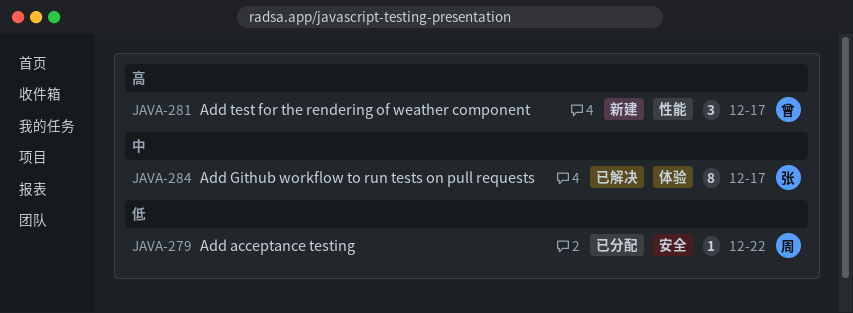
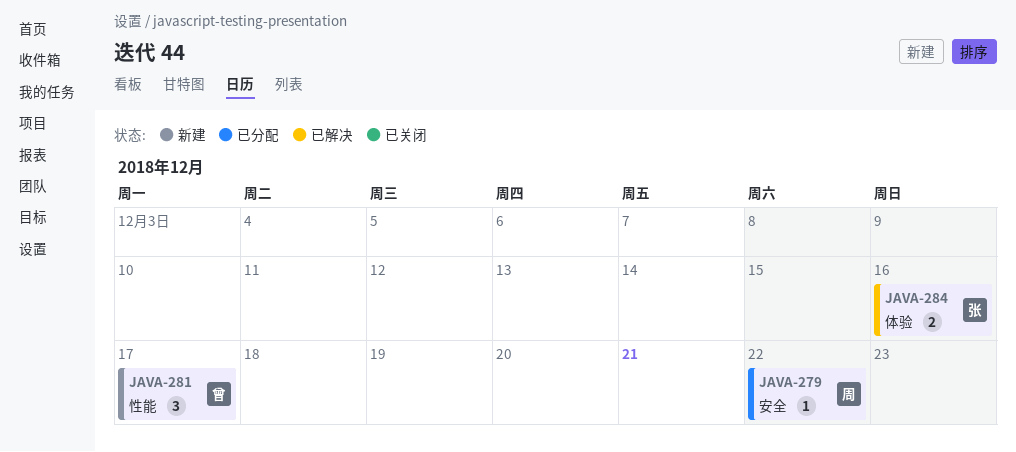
JAVA-284, estimate: 8 -> 2
JAVA-284, due: Dec 17 -> Dec 16

